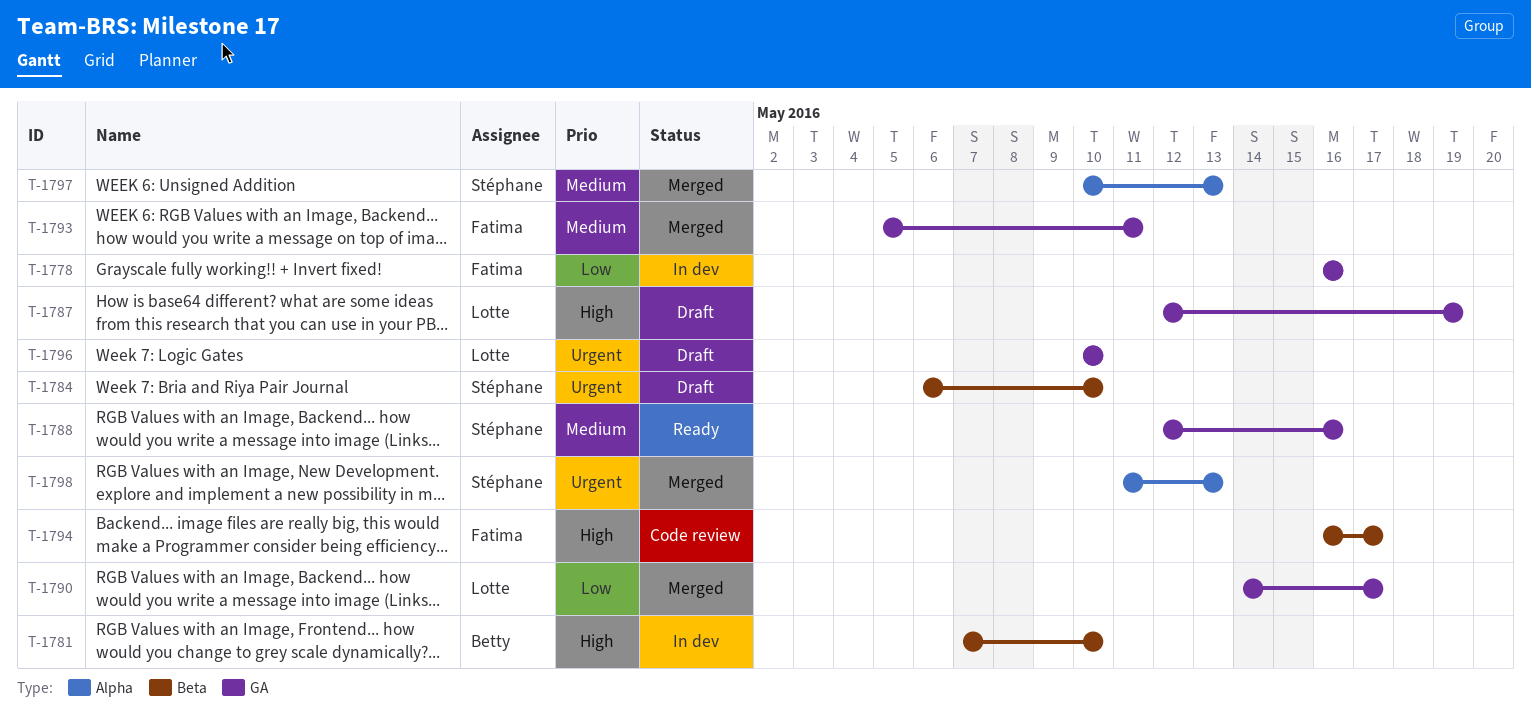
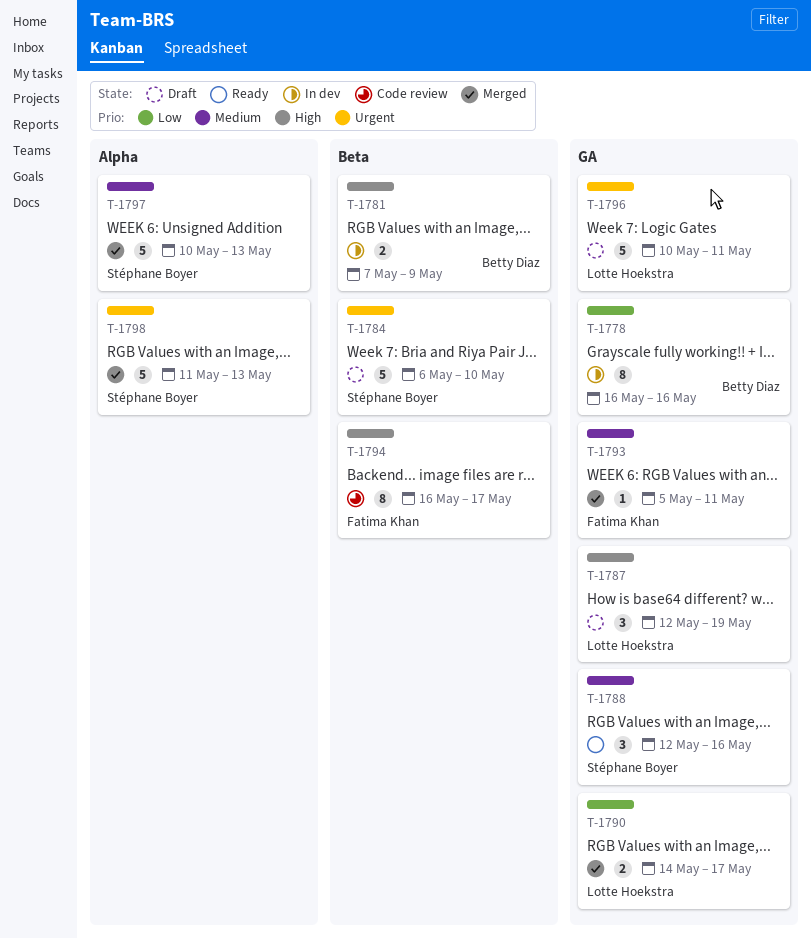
T-1778, owner: Fatima Khan -> Betty Diaz
T-1781, due: May 10 -> May 9
T-1796, due: May 10 -> May 11

